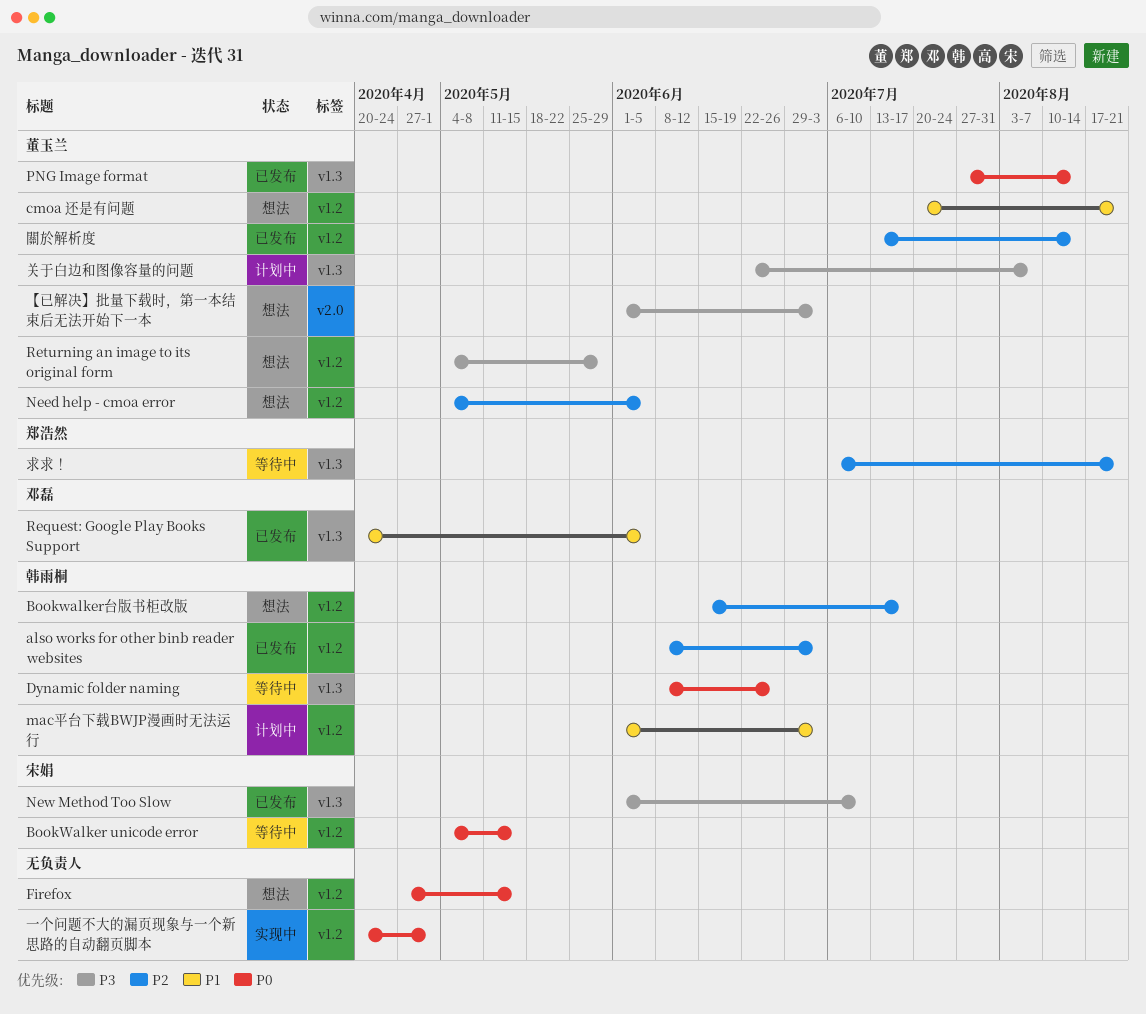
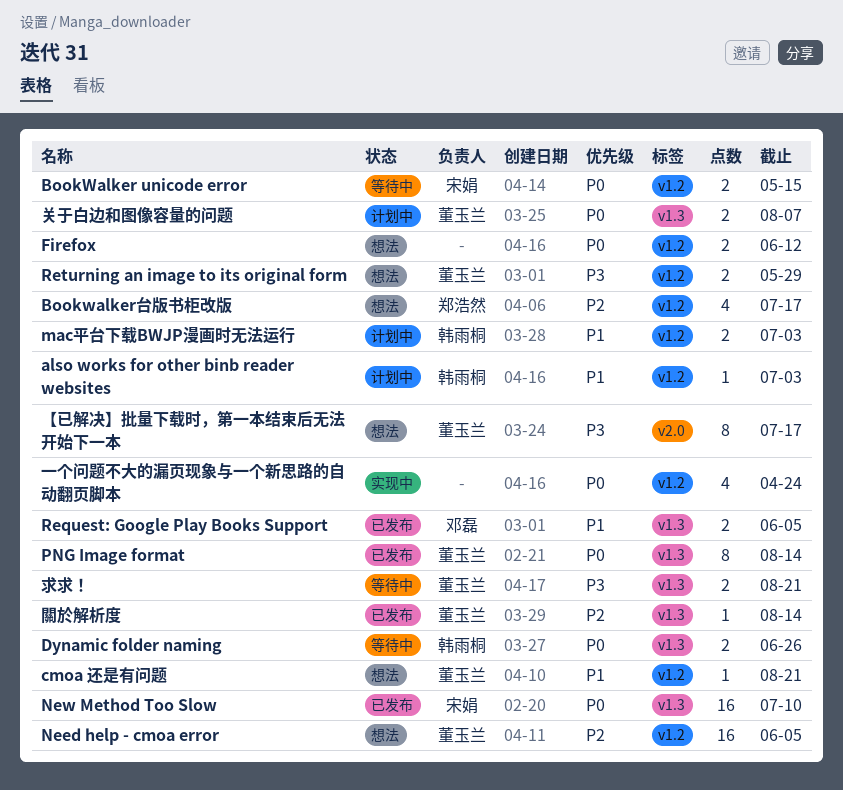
also works for other binb reader websites, status: 已发布 -> 计划中
also works for other binb reader websites, priority: P2 -> P1
Bookwalker台版书柜改版, owner: 韩雨桐 -> 郑浩然
Firefox, due: May 15 -> Jun 12
New Method Too Slow, priority: P3 -> P0
【已解决】批量下载时，第一本结束后无法开始下一本, due: Jul 3 -> Jul 17
一个问题不大的漏页现象与一个新思路的自动翻页脚本, due: May 1 -> Apr 24
关于白边和图像容量的问题, priority: P3 -> P0
求求！, owner: 郑浩然 -> 董玉兰
求求！, priority: P2 -> P3
關於解析度, label: v1.2 -> v1.3

